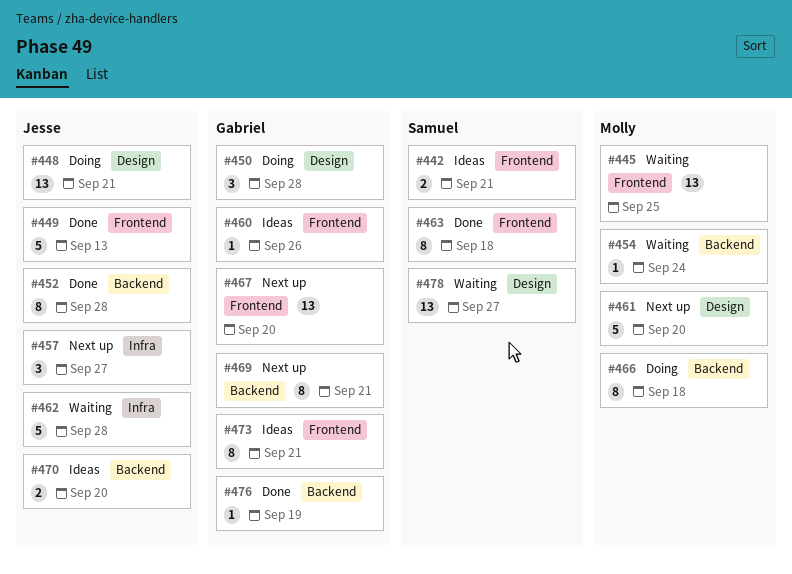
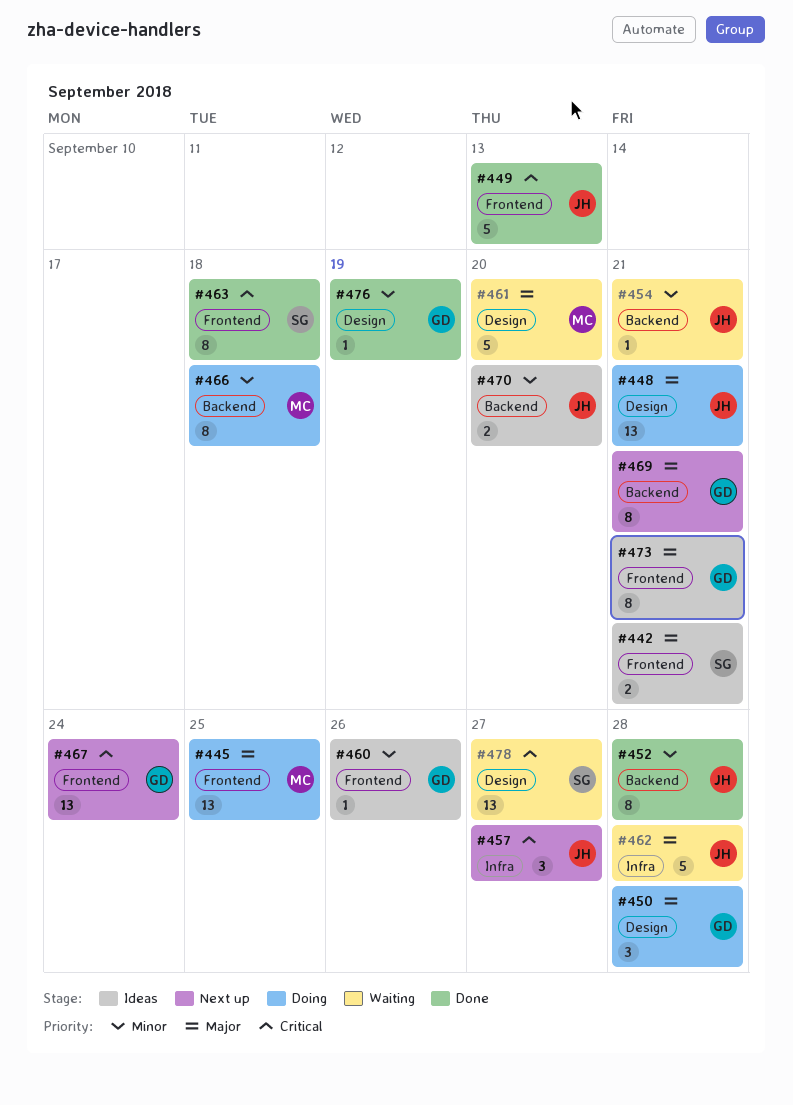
#445, status: Waiting -> Doing
#454, owner: Molly -> Jesse
#454, due: Sep 24 -> Sep 21
#461, status: Next up -> Waiting
#467, due: Sep 20 -> Sep 24
#476, label: Backend -> Design

